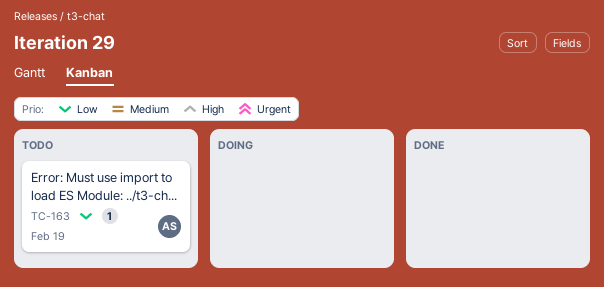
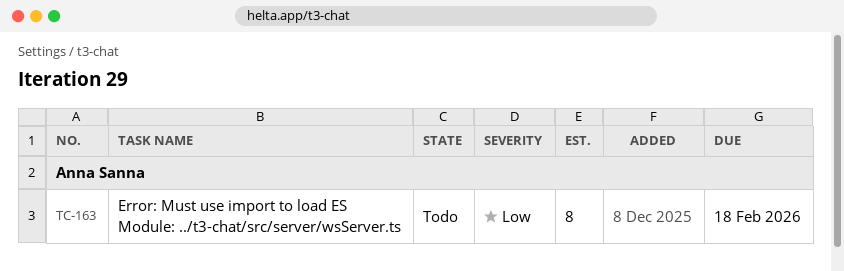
TC-163, estimate: 1 -> 8
TC-163, due: Feb 19 -> Feb 18

